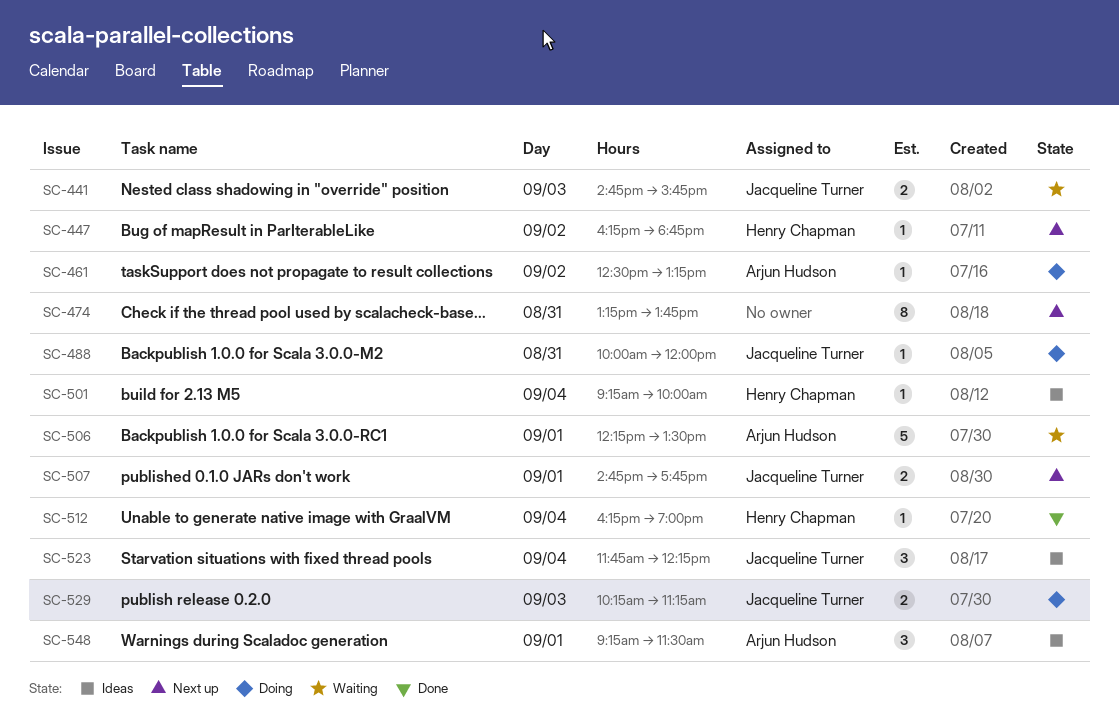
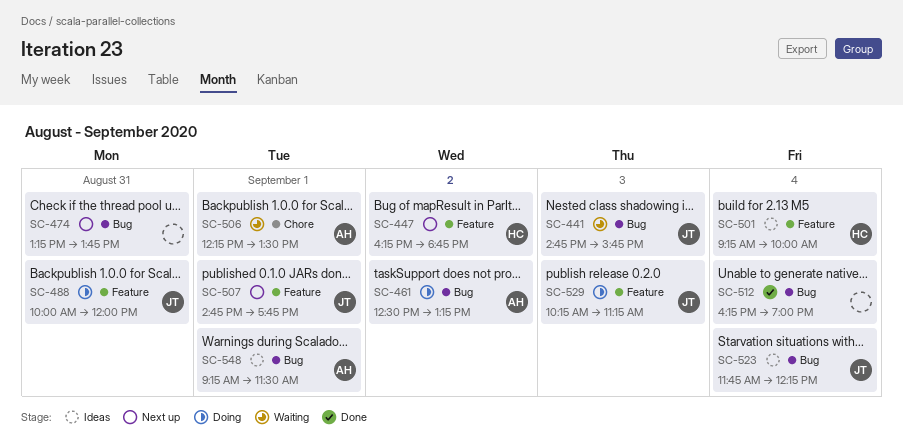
SC-512, owner: Henry Chapman -> none

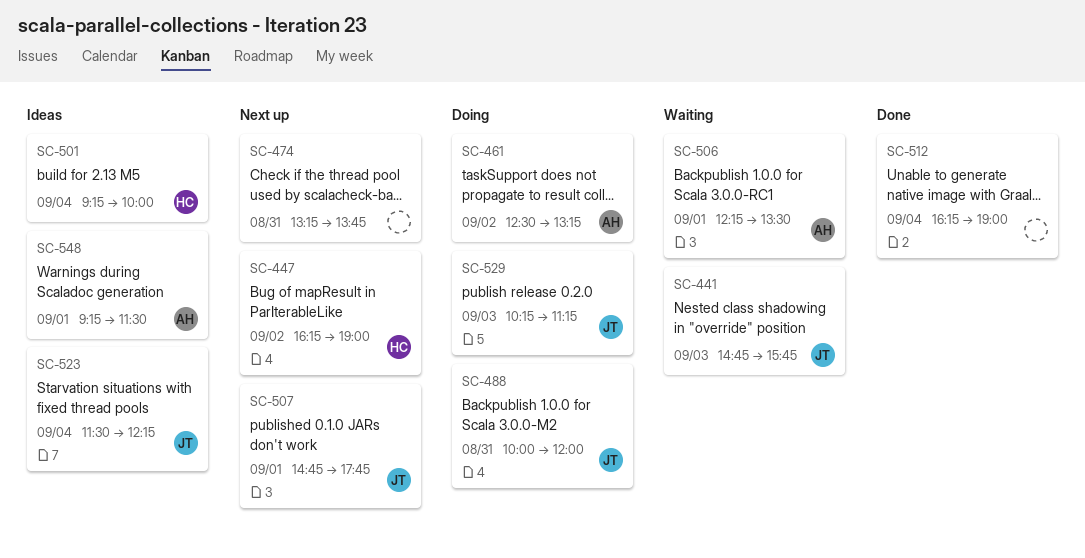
SC-447, ends: 18:45 -> 19:00
SC-523, begins: 11:45 -> 11:30

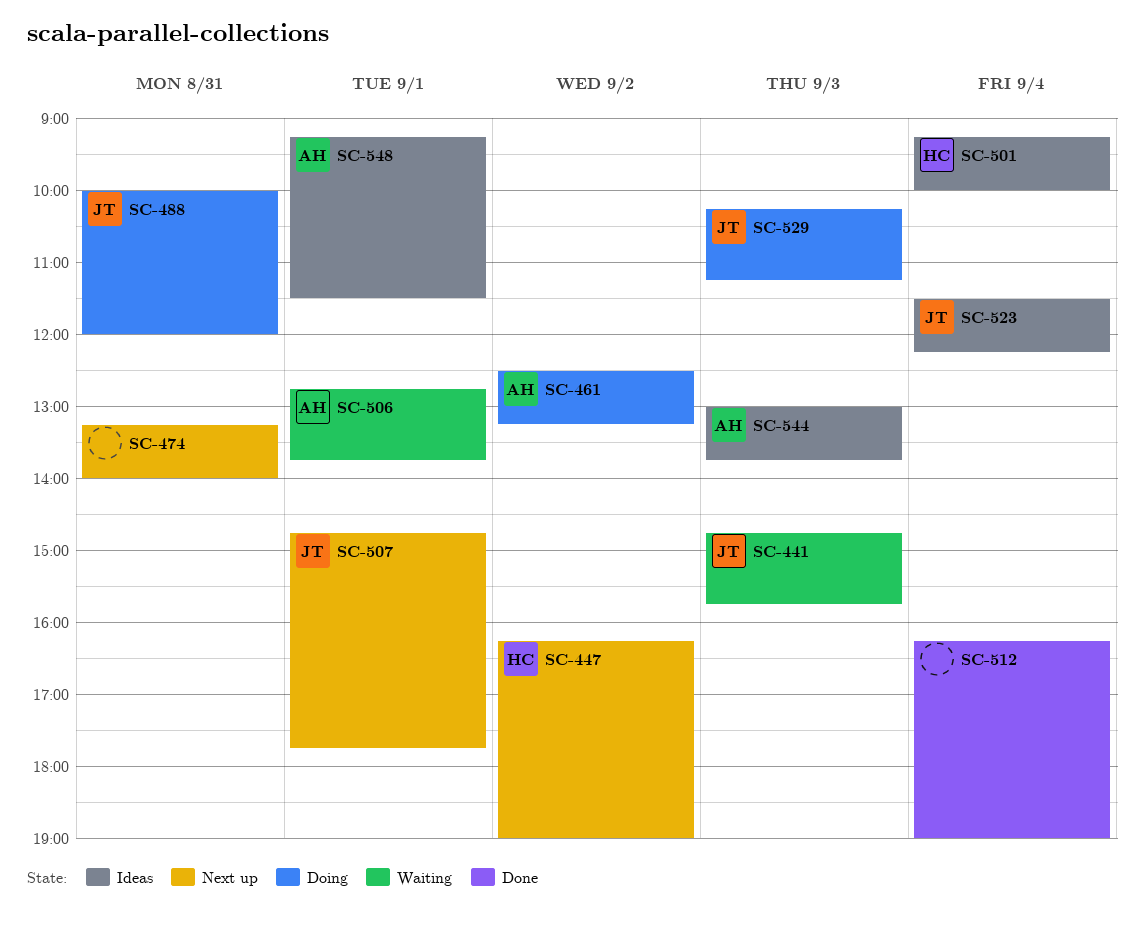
SC-474, ends: 13:45 -> 14:00
SC-506, begins: 12:15 -> 12:45
SC-506, ends: 13:30 -> 13:45
SC-544: none -> present

